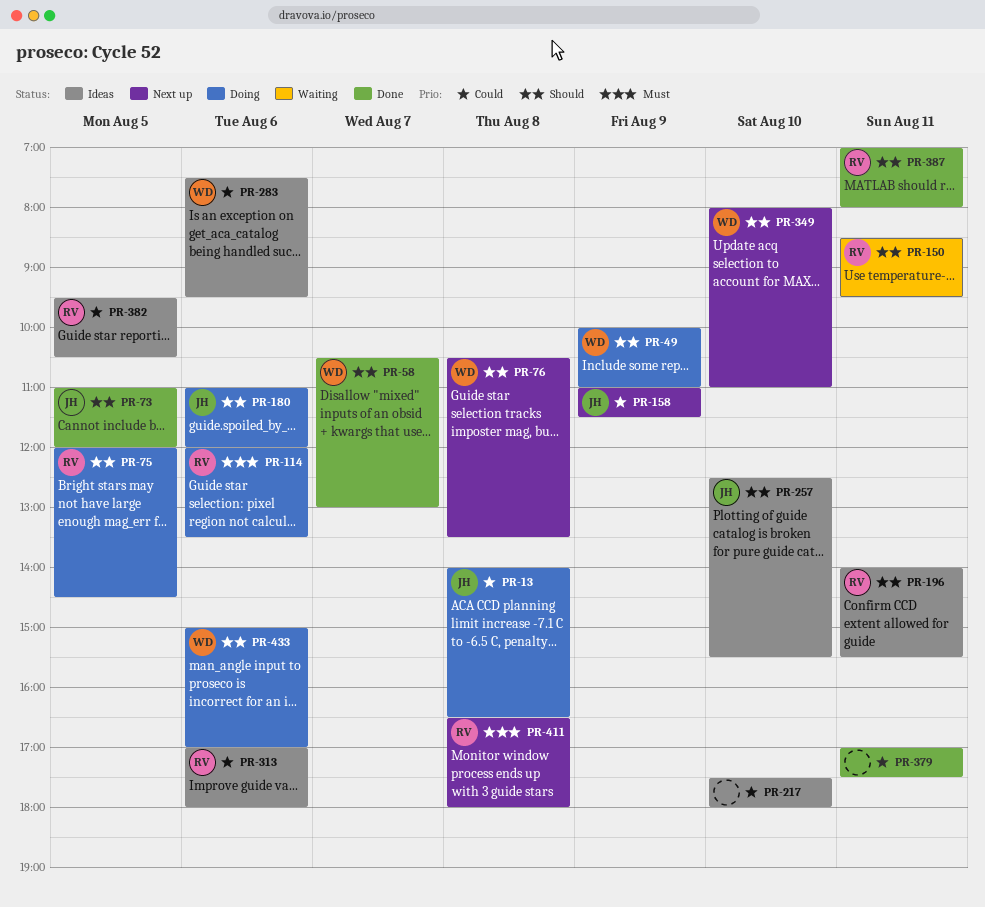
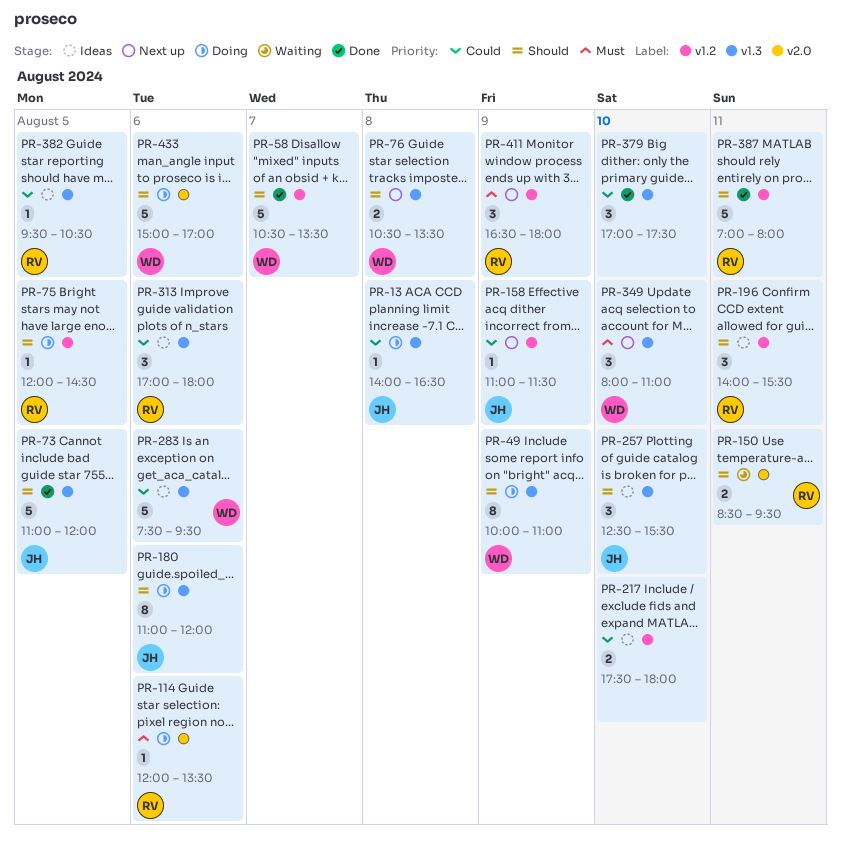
PR-58, ends: 13:00 -> 13:30
PR-349, priority: Should -> Must
PR-379, day: Aug 11 -> Aug 10
PR-411, day: Aug 8 -> Aug 9

